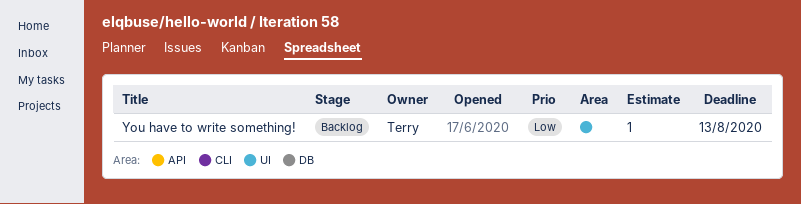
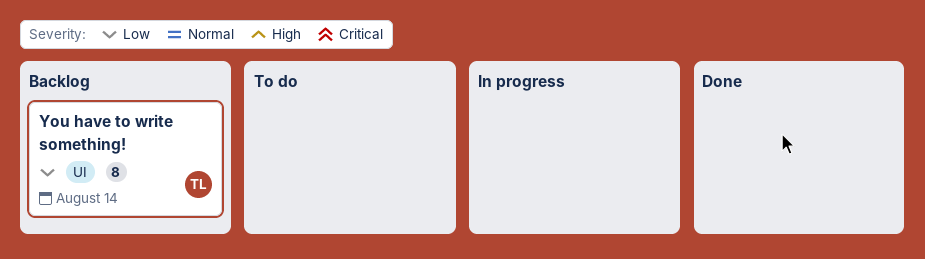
You have to write something!, estimate: 1 -> 8
You have to write something!, due: Aug 13 -> Aug 14

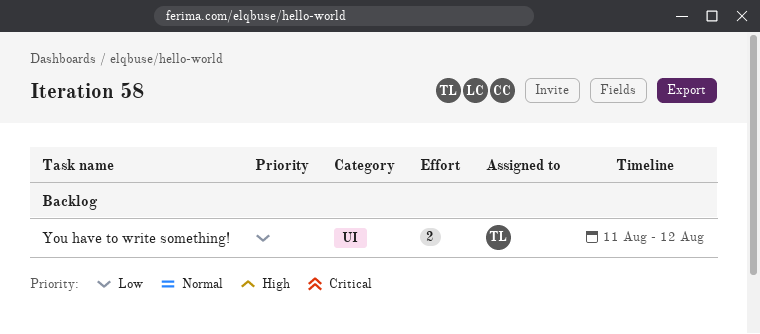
You have to write something!, estimate: 8 -> 2
You have to write something!, due: Aug 14 -> Aug 12

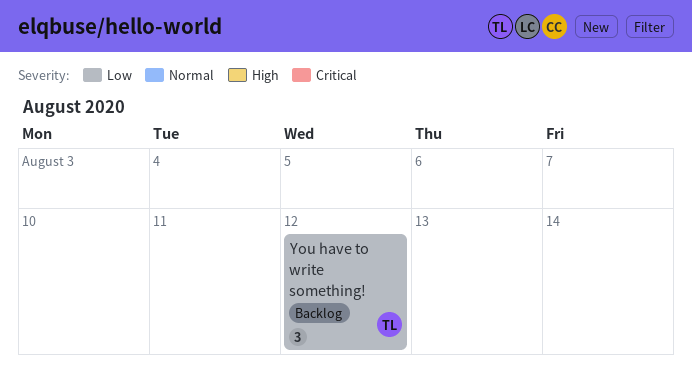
You have to write something!, estimate: 2 -> 3

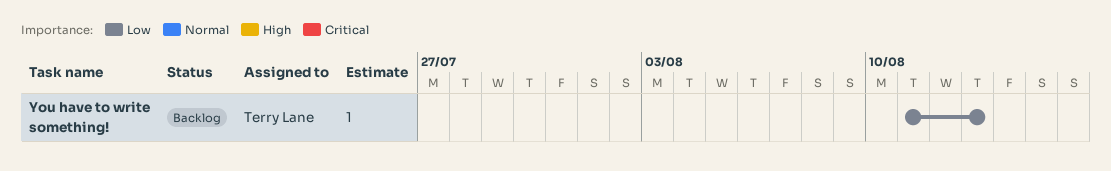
You have to write something!, estimate: 3 -> 1
You have to write something!, due: Aug 12 -> Aug 13

